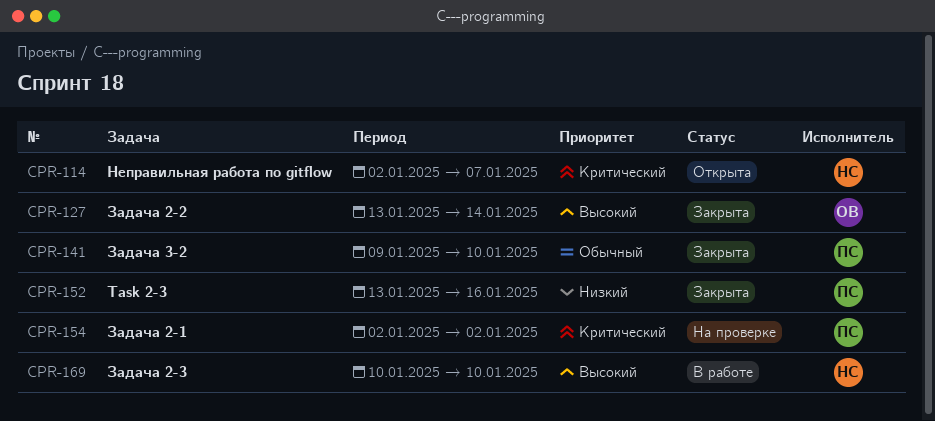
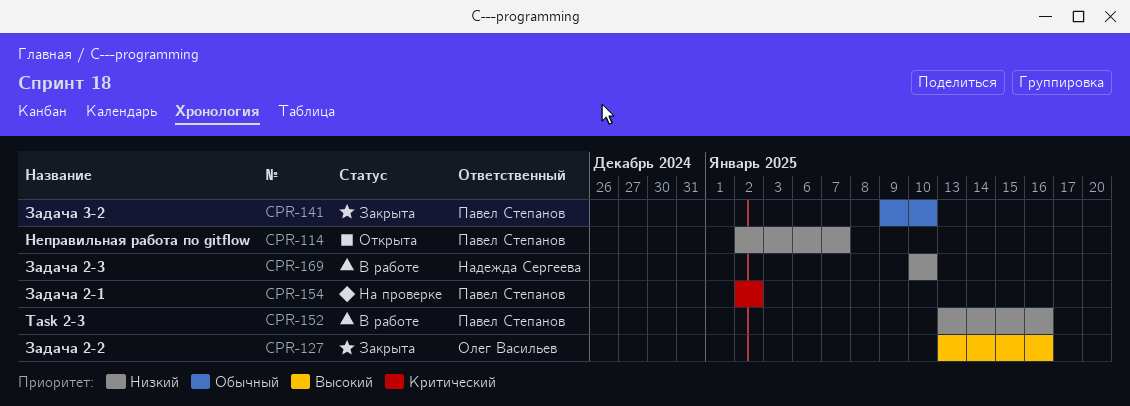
CPR-114, owner: Надежда Сергеева -> Павел Степанов
CPR-114, priority: Критический -> Низкий
CPR-127, due: Jan 14 -> Jan 16
CPR-152, status: Закрыта -> В работе
CPR-169, priority: Высокий -> Низкий

